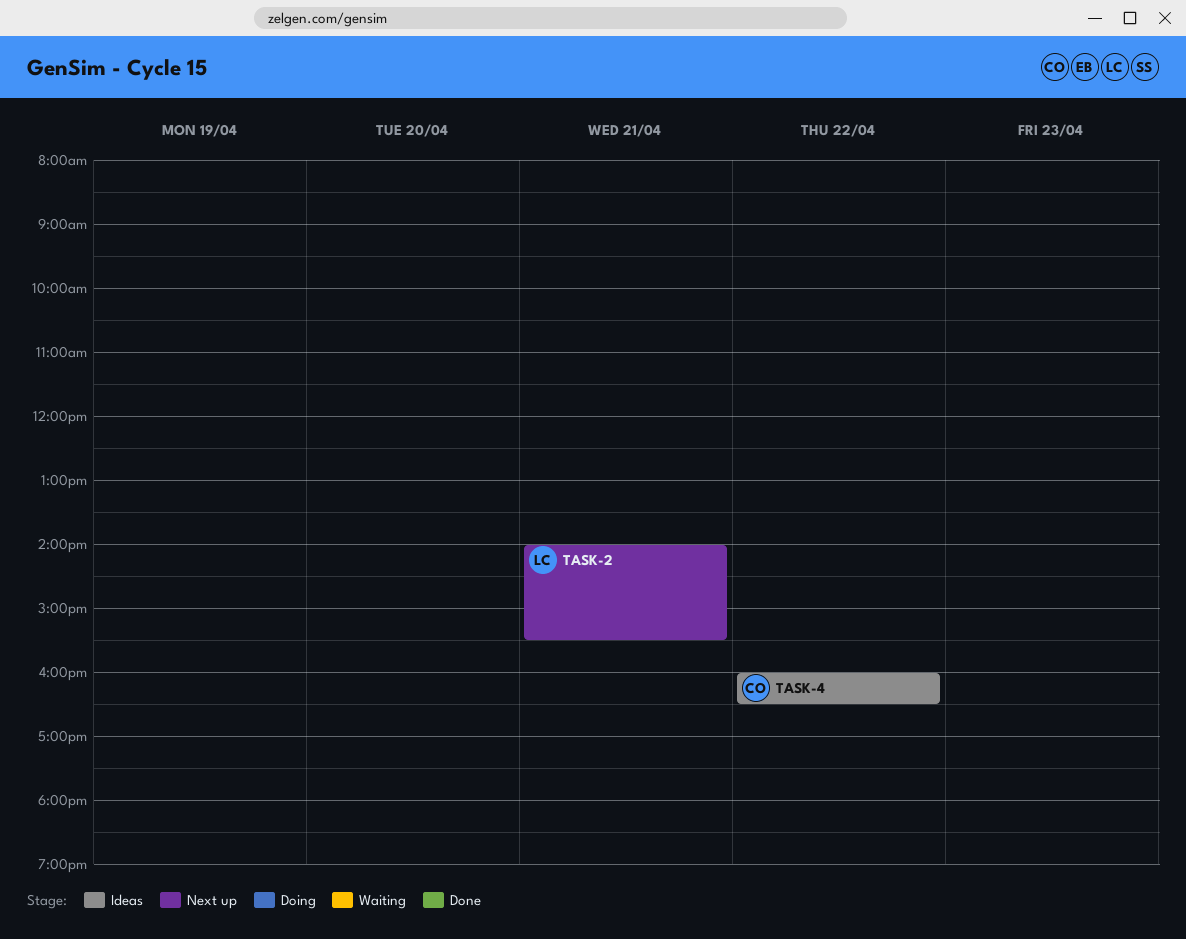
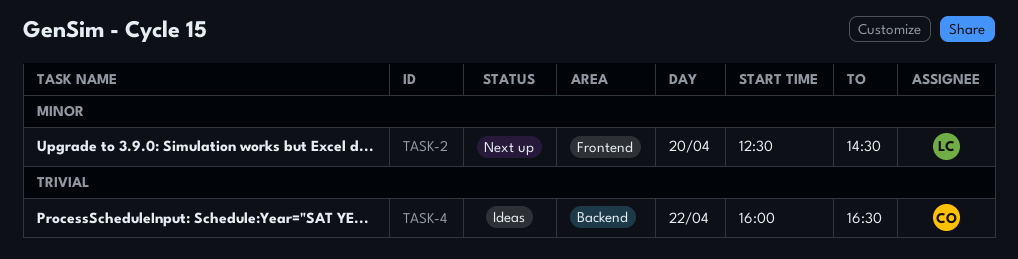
TASK-2, day: Apr 21 -> Apr 20
TASK-2, begins: 14:00 -> 12:30
TASK-2, ends: 15:30 -> 14:30

